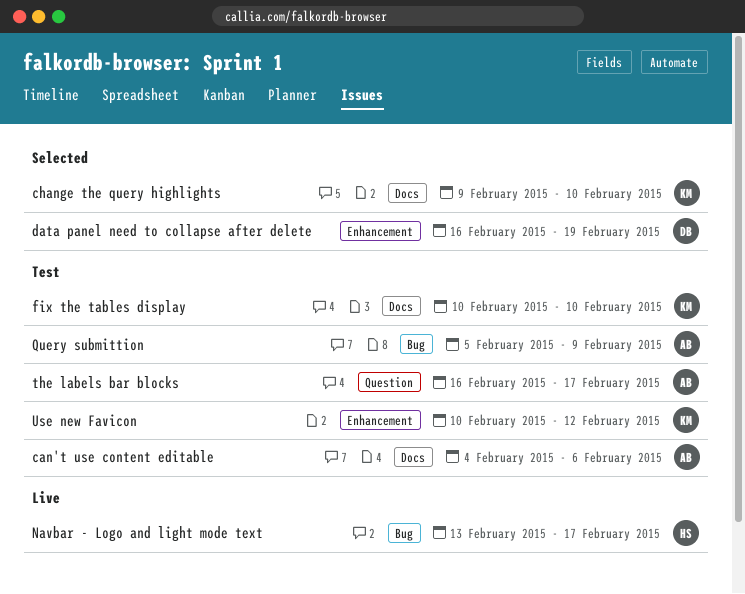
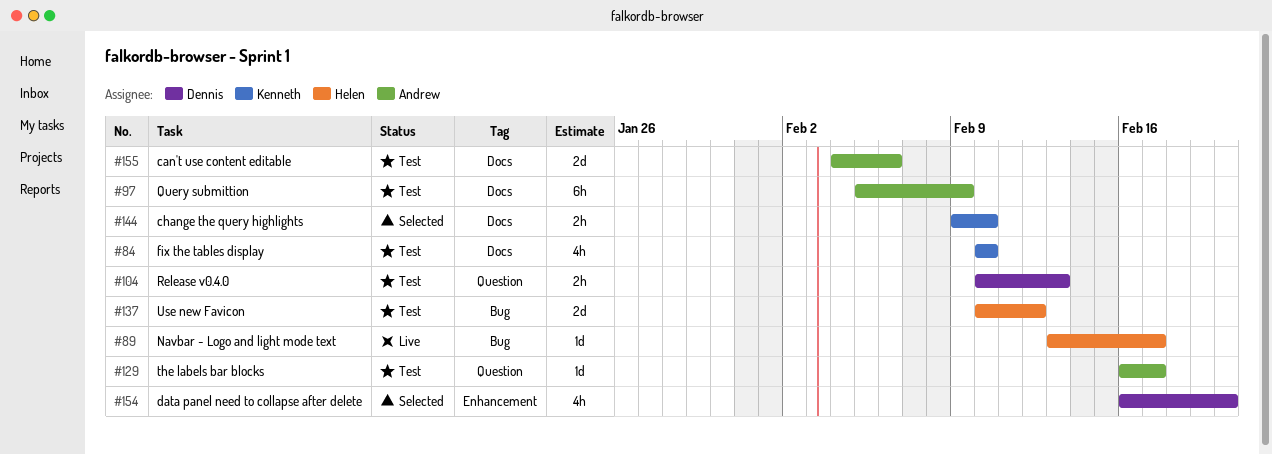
data panel need to collapse after delete, due: Feb 19 -> Feb 20
Query submittion, label: Bug -> Docs
Release v0.4.0: none -> present
Use new Favicon, owner: Kenneth -> Helen
Use new Favicon, label: Enhancement -> Bug

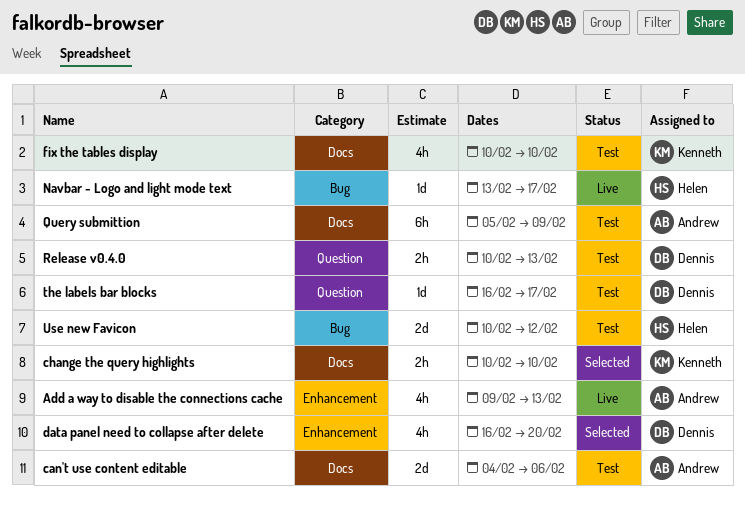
Add a way to disable the connections cache: none -> present
change the query highlights, start: Feb 9 -> Feb 10
the labels bar blocks, owner: Andrew -> Dennis

